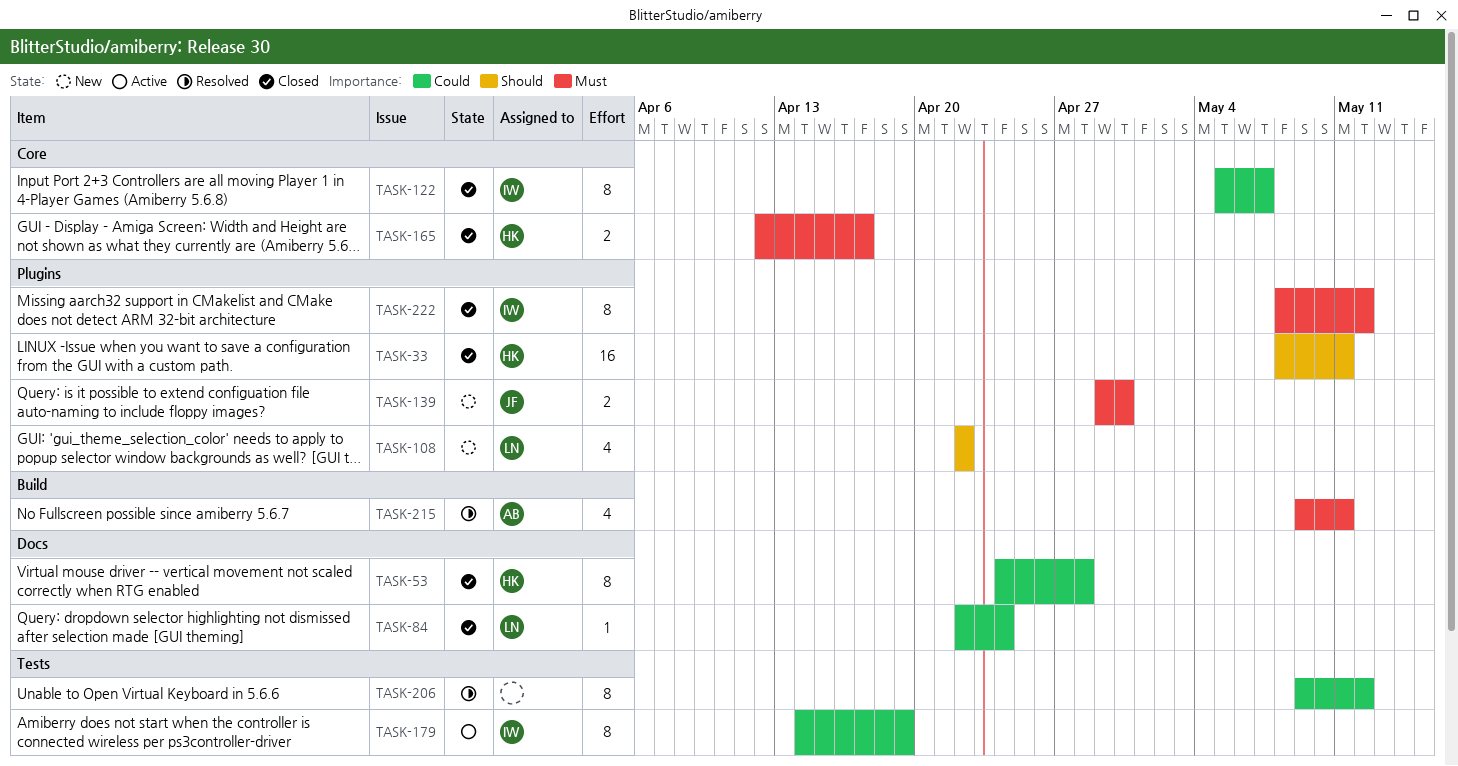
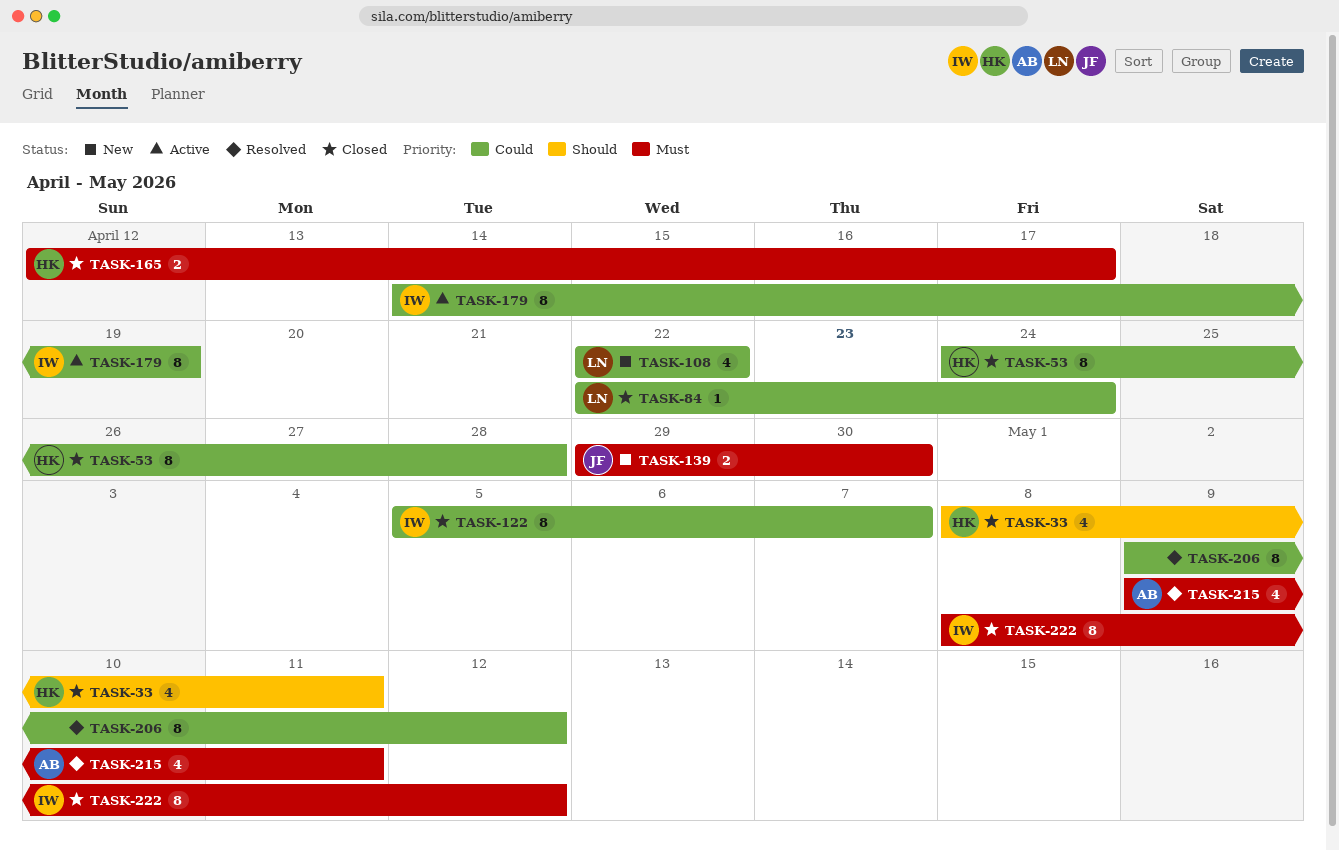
TASK-33, estimate: 16 -> 4
TASK-108, priority: Should -> Could

